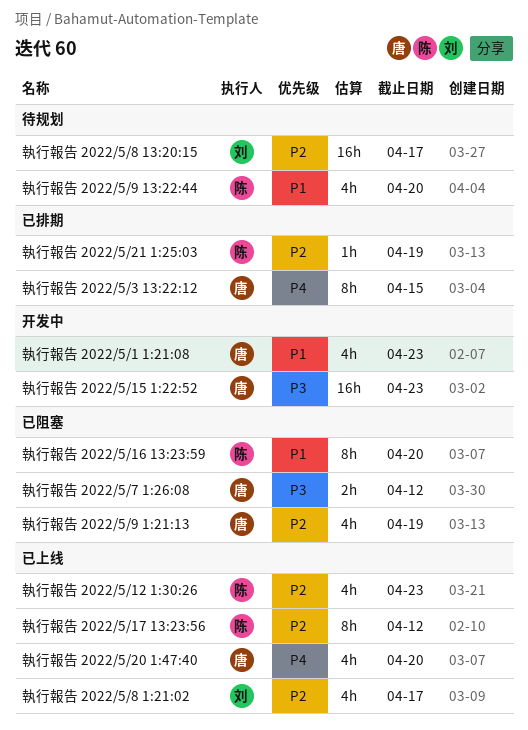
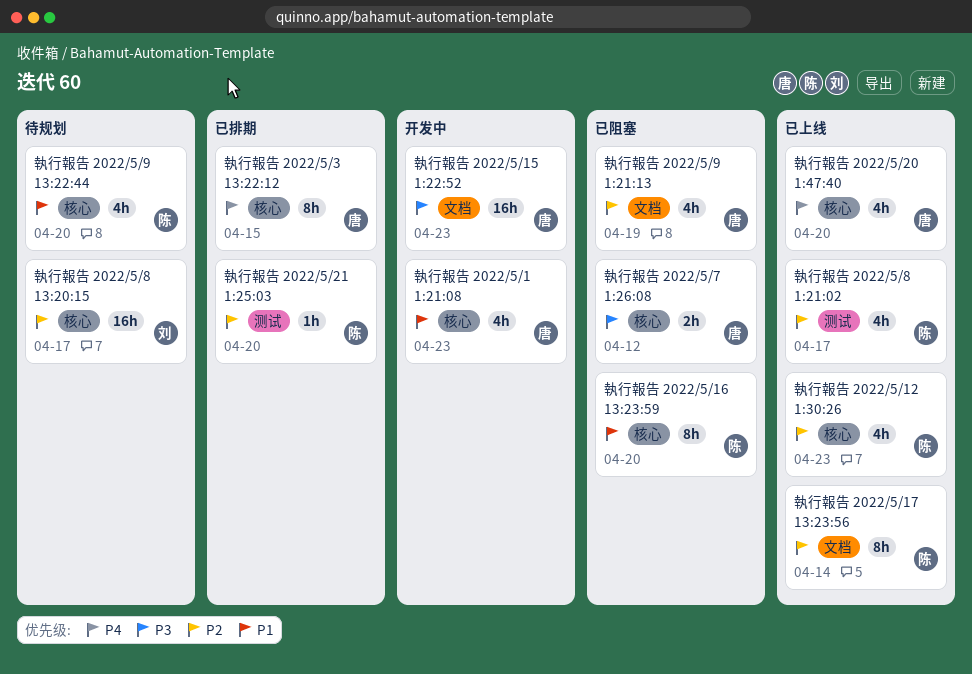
執行報告 2022/5/17 13:23:56, due: Apr 12 -> Apr 14
執行報告 2022/5/21 1:25:03, due: Apr 19 -> Apr 20
執行報告 2022/5/8 1:21:02, owner: 刘 -> 陈

